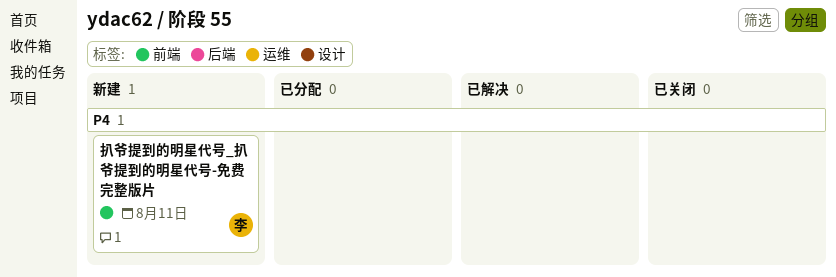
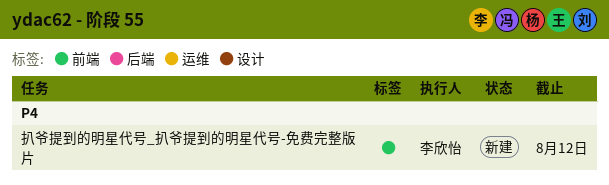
扒爷提到的明星代号_扒爷提到的明星代号-免费完整版片, due: Aug 11 -> Aug 12

